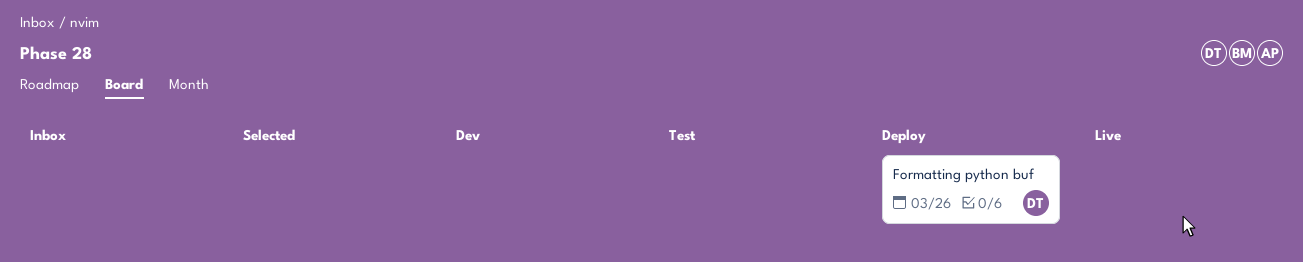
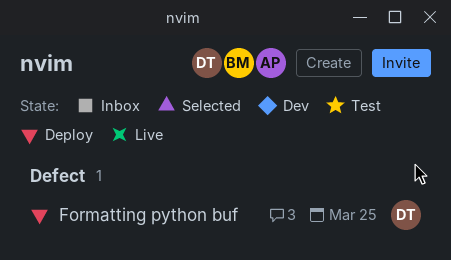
Formatting python buf, due: Mar 26 -> Mar 25

